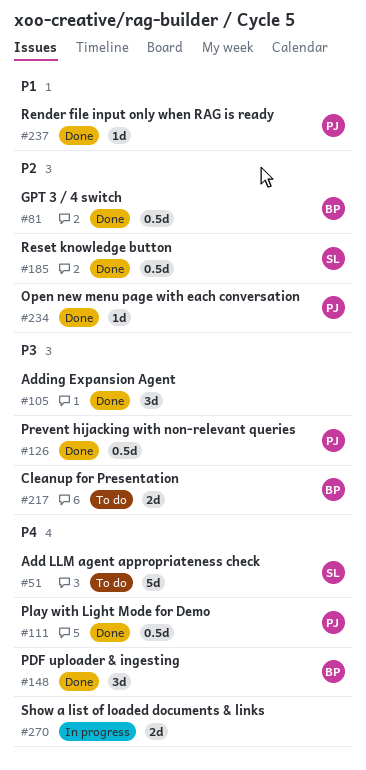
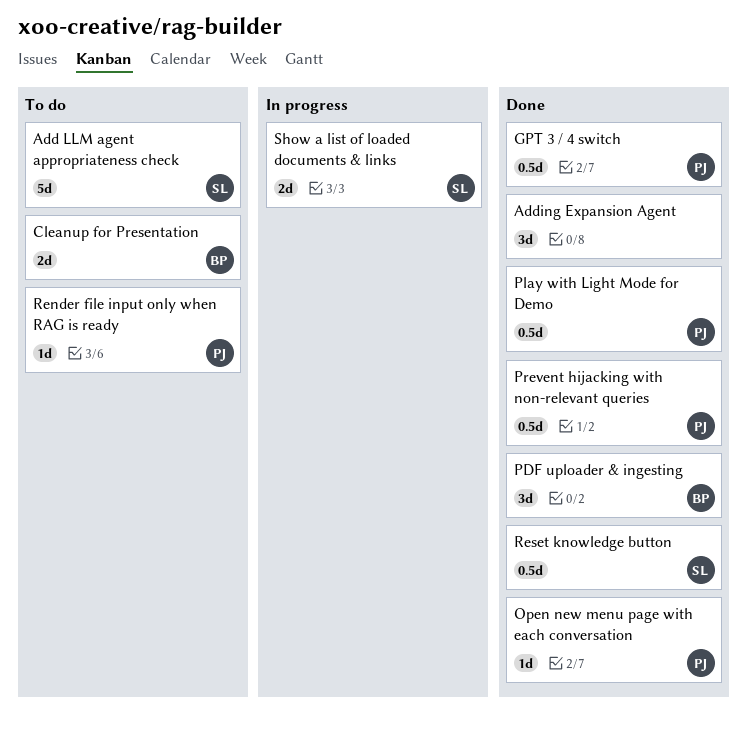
GPT 3 / 4 switch, owner: BP -> PJ
Render file input only when RAG is ready, status: Done -> To do
Show a list of loaded documents & links, owner: none -> SL

